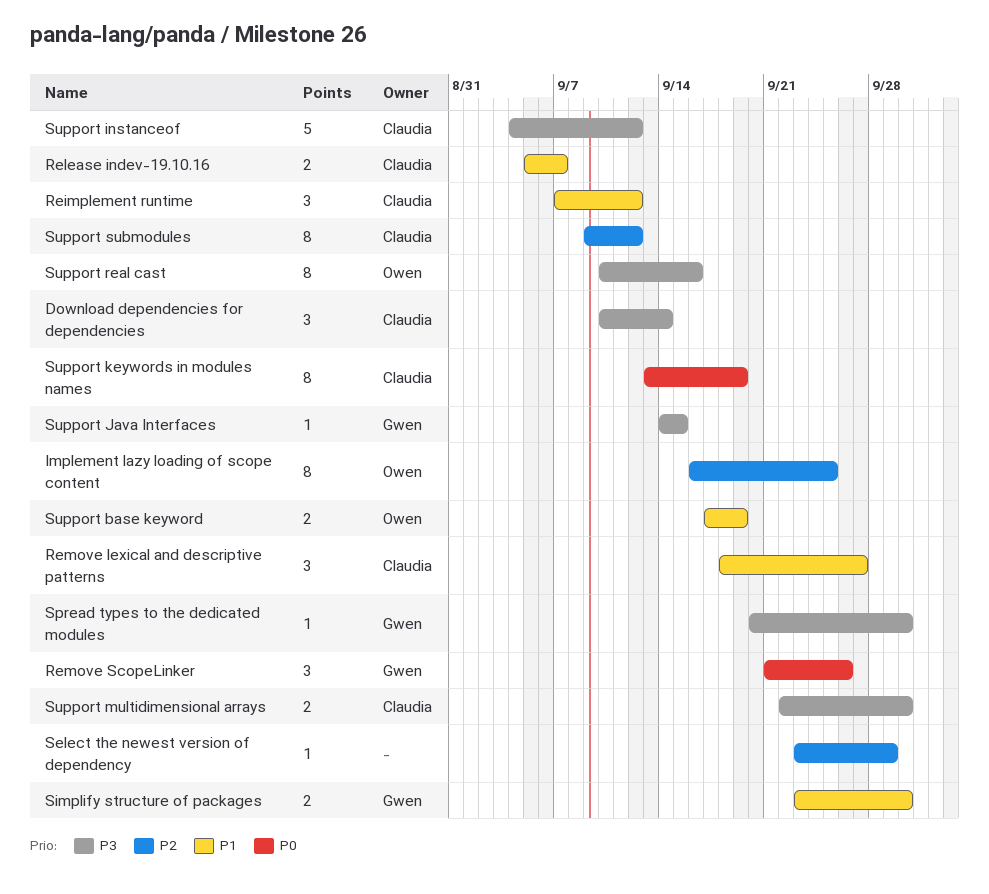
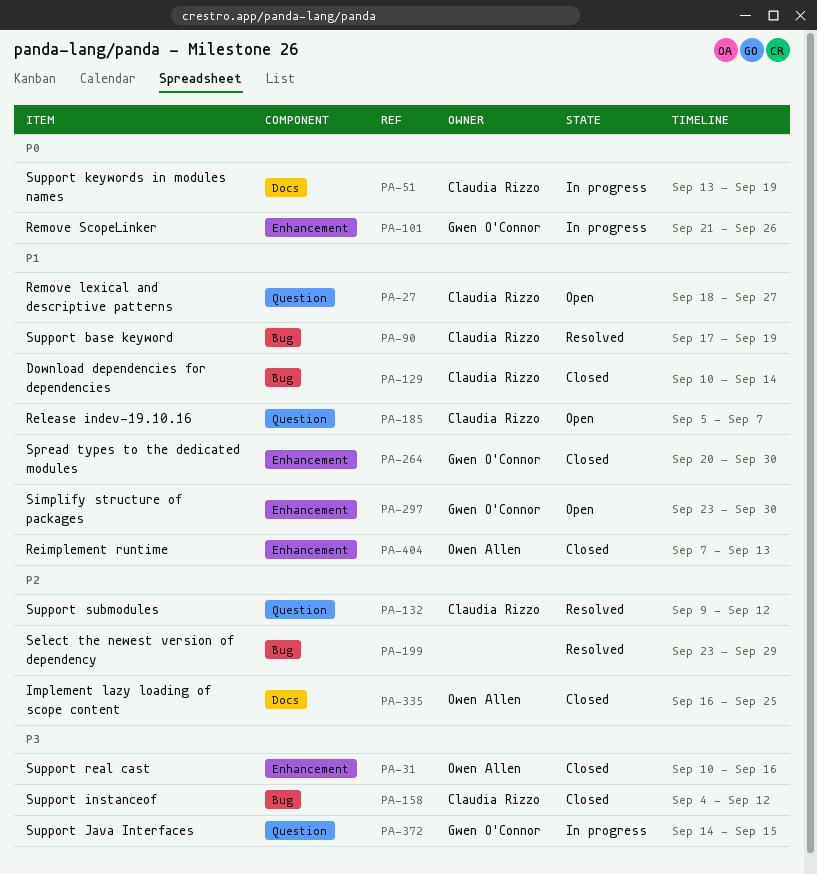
Download dependencies for dependencies, priority: P3 -> P1
Reimplement runtime, owner: Claudia Rizzo -> Owen Allen
Reimplement runtime, due: Sep 12 -> Sep 13
Spread types to the dedicated modules, priority: P3 -> P1
Support base keyword, owner: Owen Allen -> Claudia Rizzo
Support multidimensional arrays: present -> none

